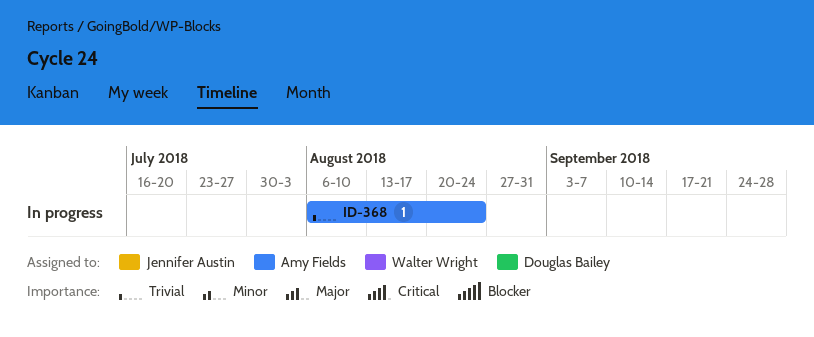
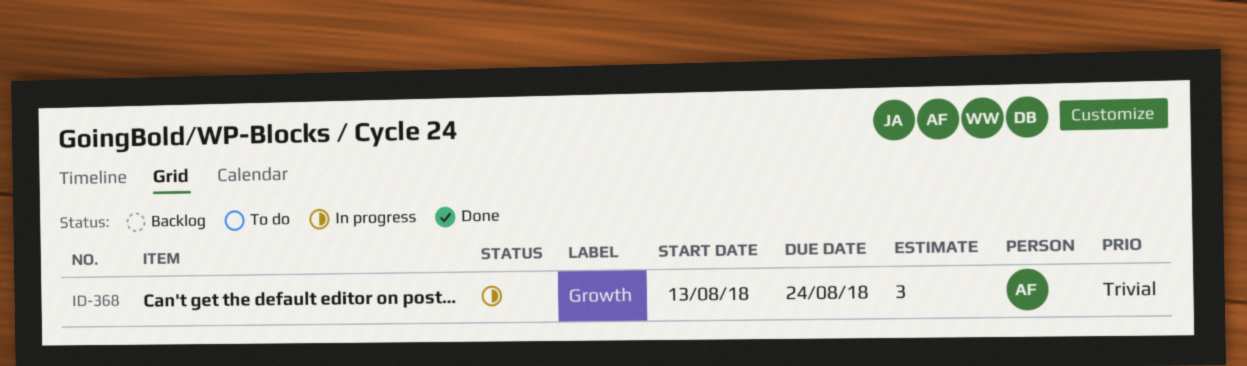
ID-368, estimate: 1 -> 3
ID-368, start: Aug 6 -> Aug 13

